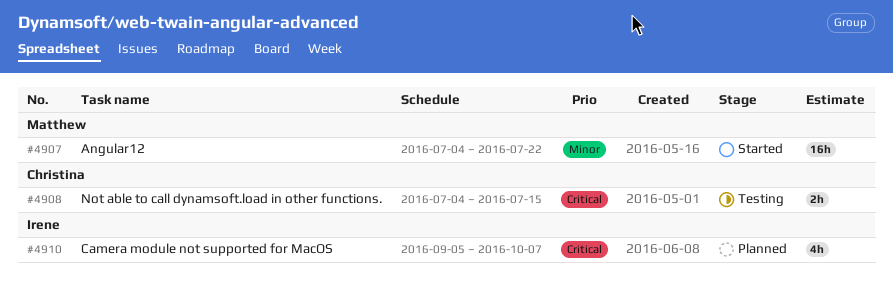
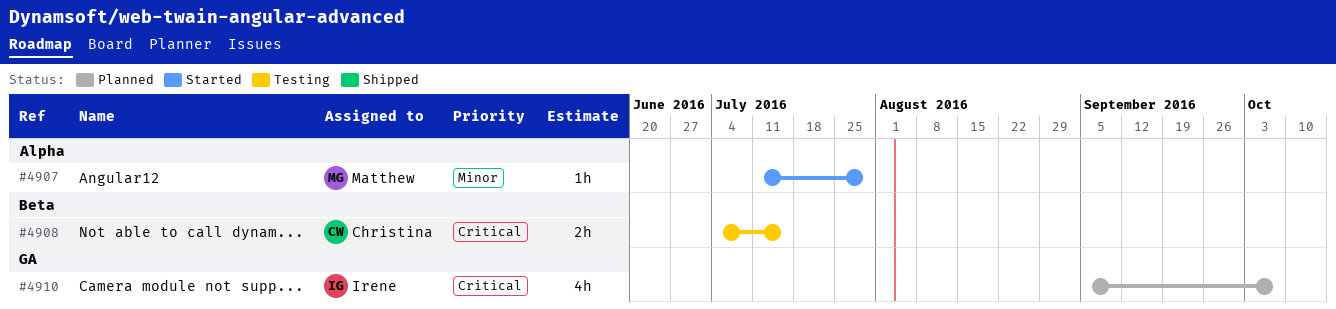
#4907, estimate: 16h -> 1h
#4907, start: Jul 4 -> Jul 11
#4907, due: Jul 22 -> Jul 29

